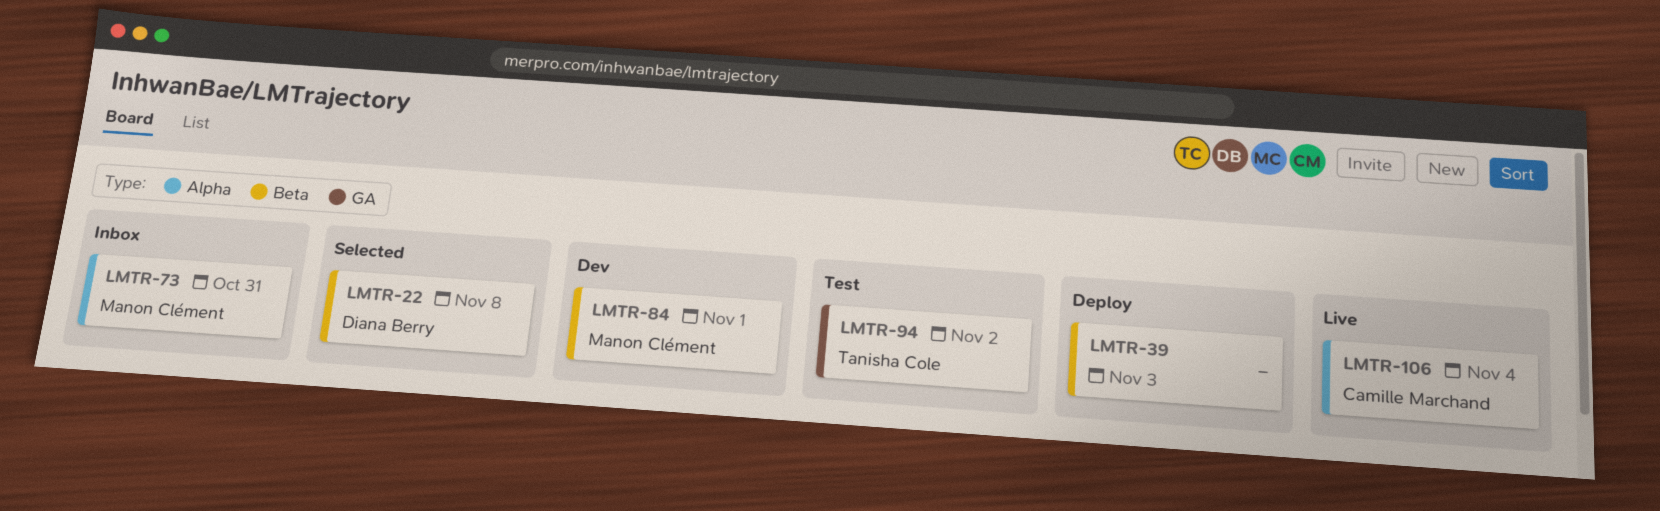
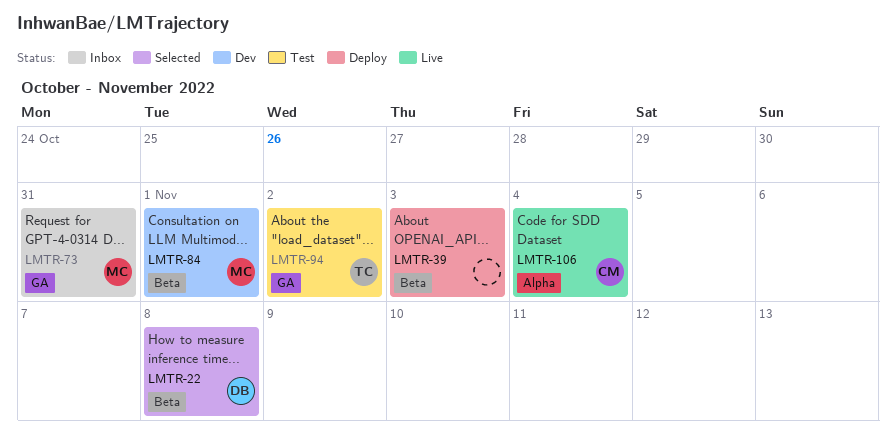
LMTR-73, label: Alpha -> GA

